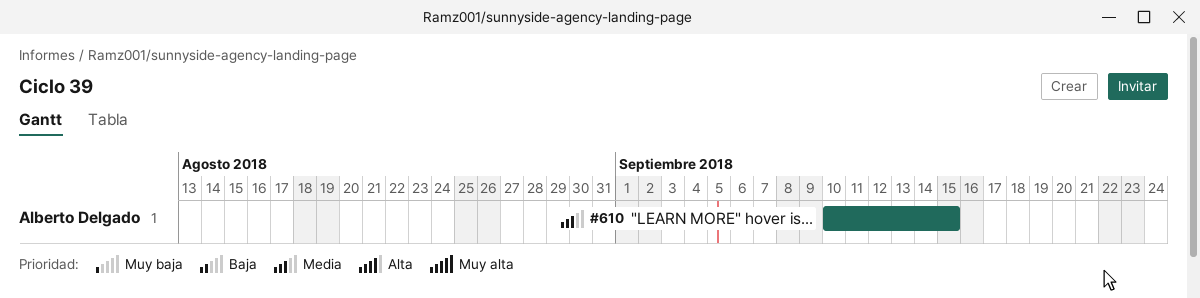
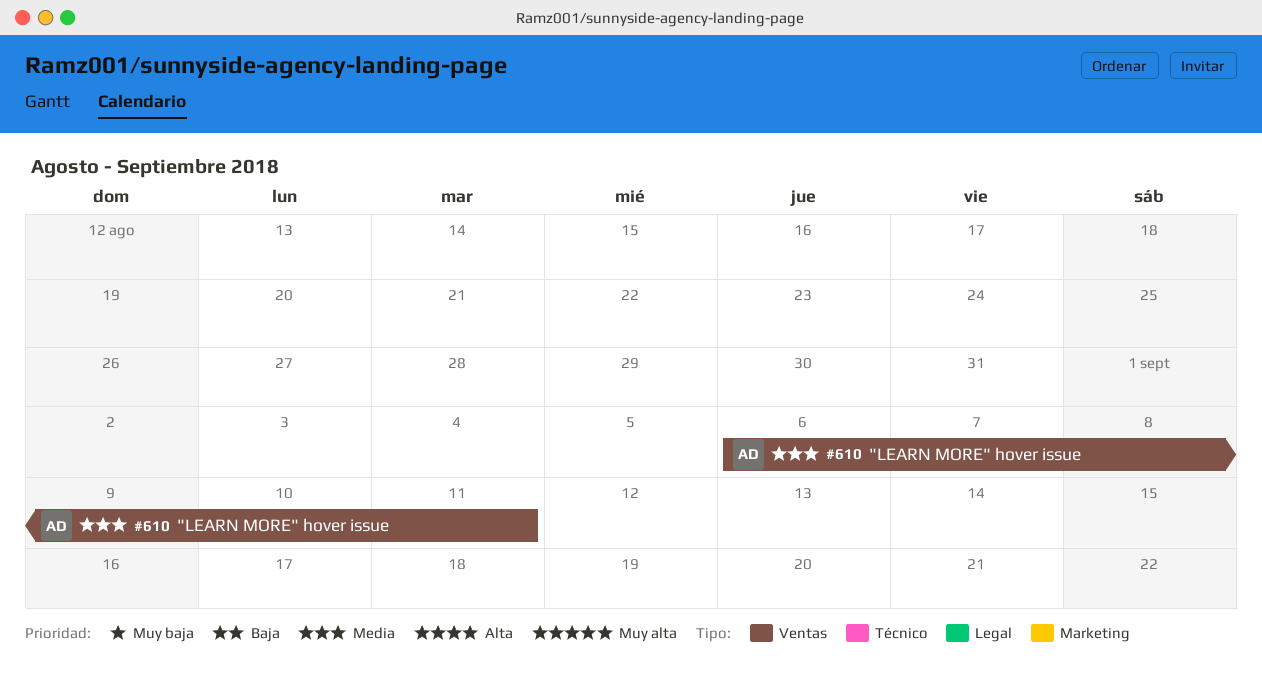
#610, start: Sep 10 -> Sep 6
#610, due: Sep 15 -> Sep 11

